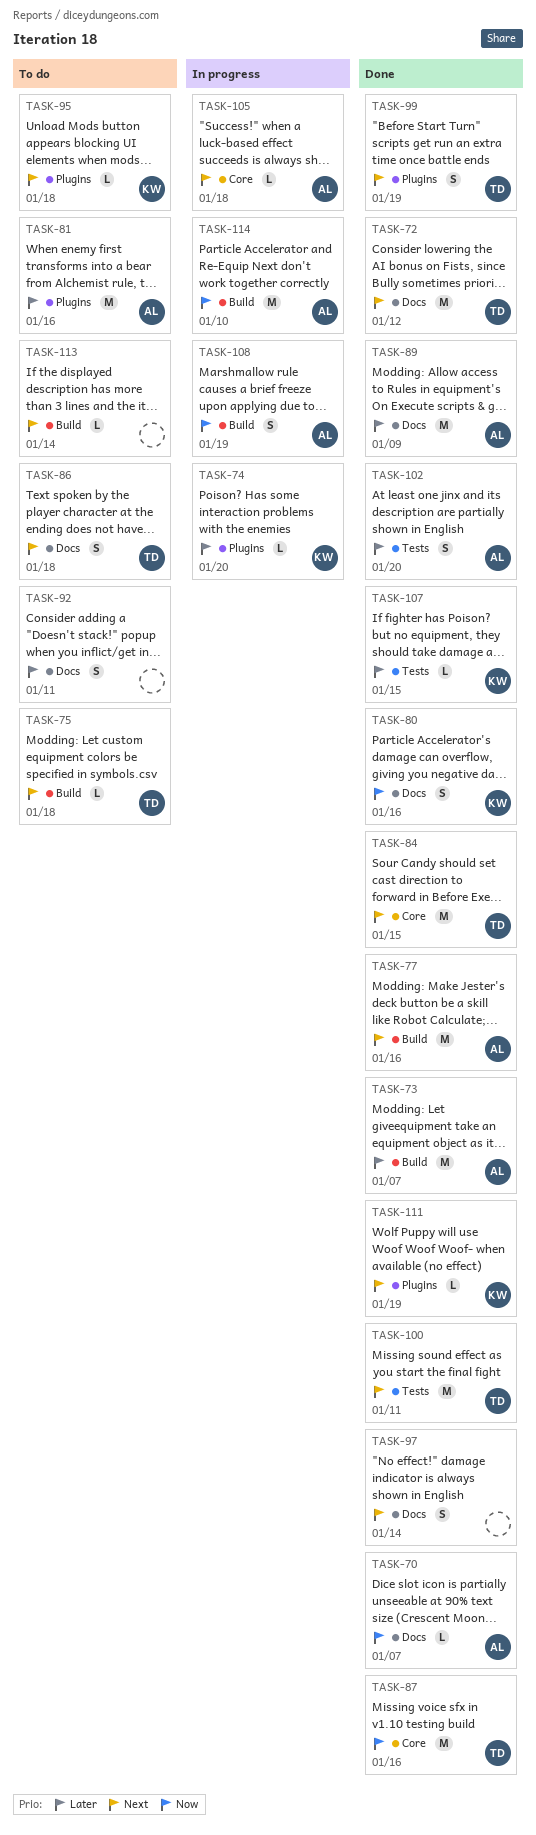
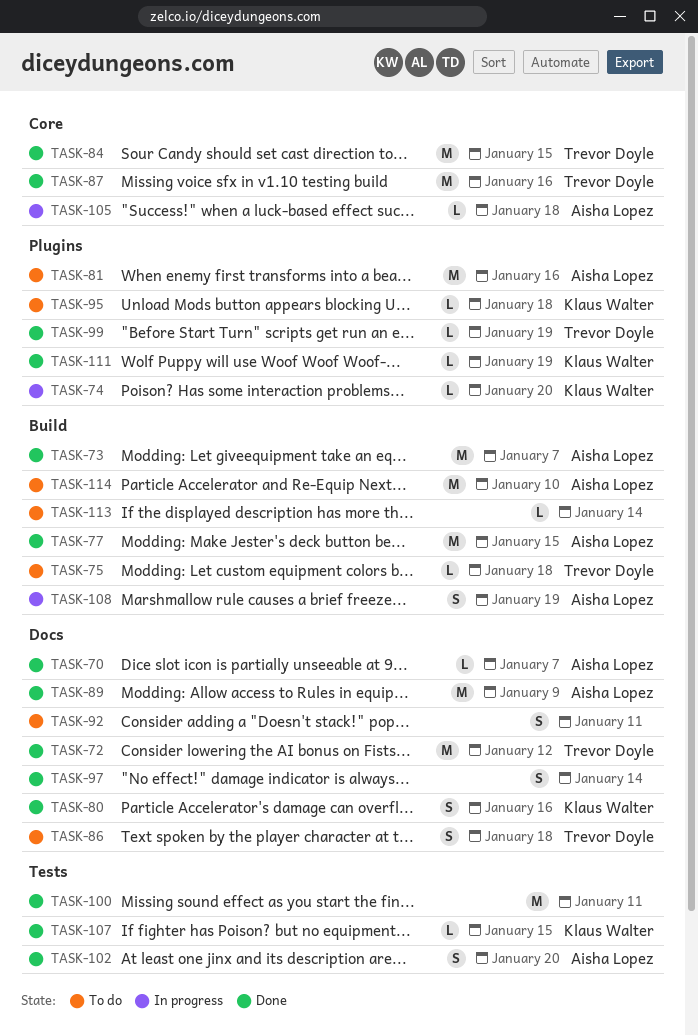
TASK-77, due: Jan 16 -> Jan 15
TASK-99, estimate: S -> L
TASK-100, owner: Trevor Doyle -> none
TASK-114, status: In progress -> To do

